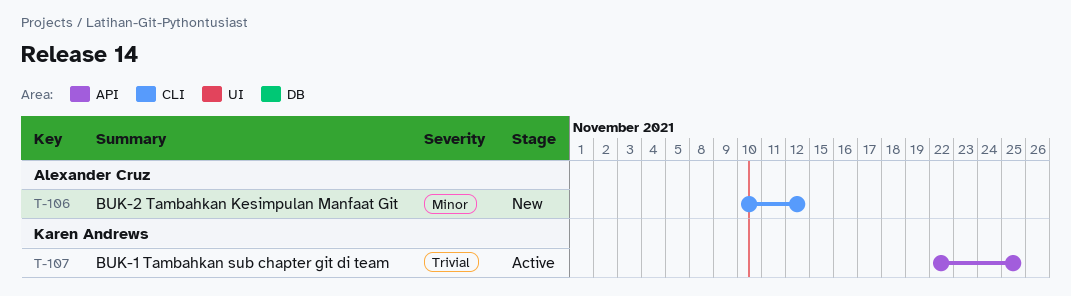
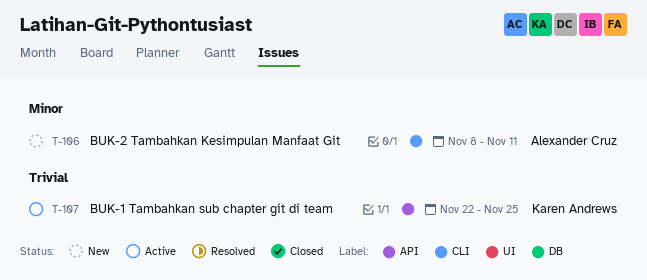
T-106, start: Nov 10 -> Nov 8
T-106, due: Nov 12 -> Nov 11

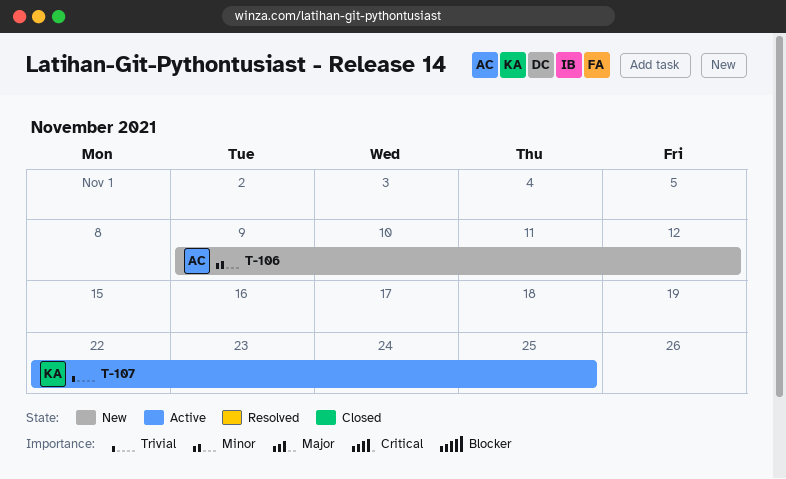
T-106, start: Nov 8 -> Nov 9
T-106, due: Nov 11 -> Nov 12

